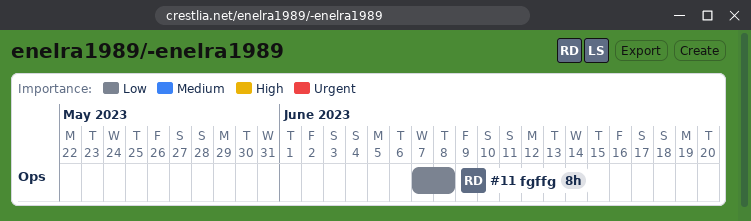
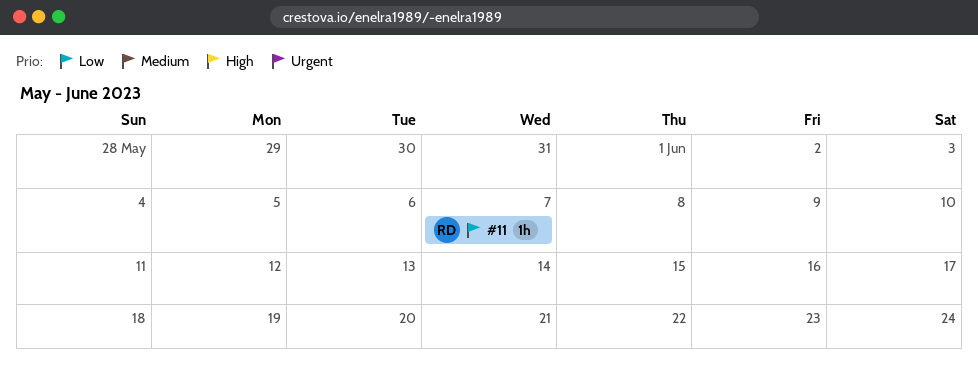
#11, estimate: 8h -> 1h
#11, due: Jun 8 -> Jun 7

